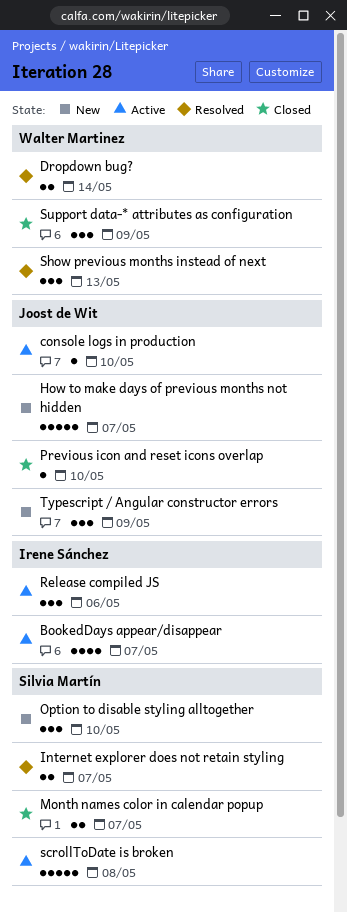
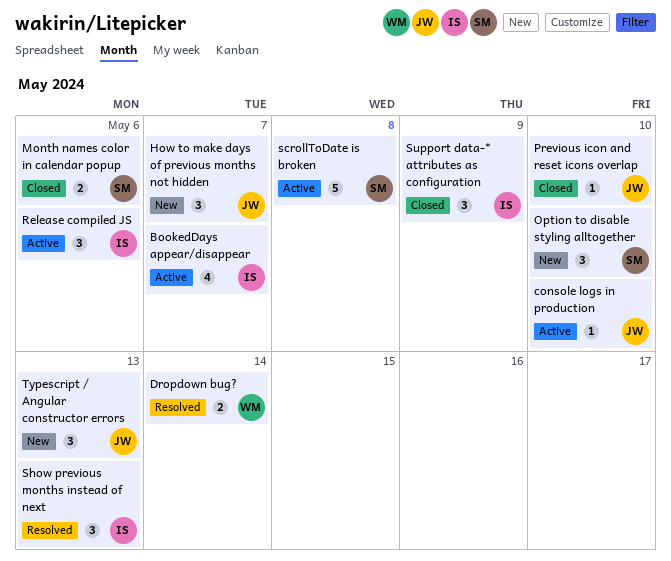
How to make days of previous months not hidden, estimate: 5 -> 3
Internet explorer does not retain styling: present -> none
Month names color in calendar popup, due: May 7 -> May 6
Show previous months instead of next, owner: Walter Martinez -> Irene Sánchez
Support data-* attributes as configuration, owner: Walter Martinez -> Irene Sánchez
Typescript / Angular constructor errors, due: May 9 -> May 13

